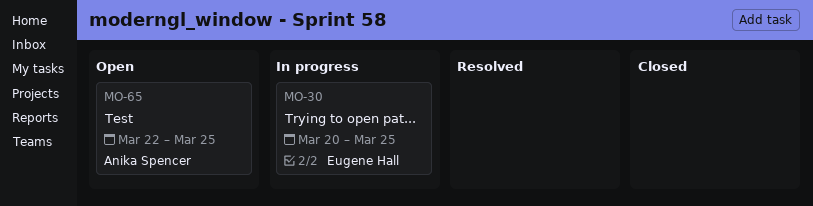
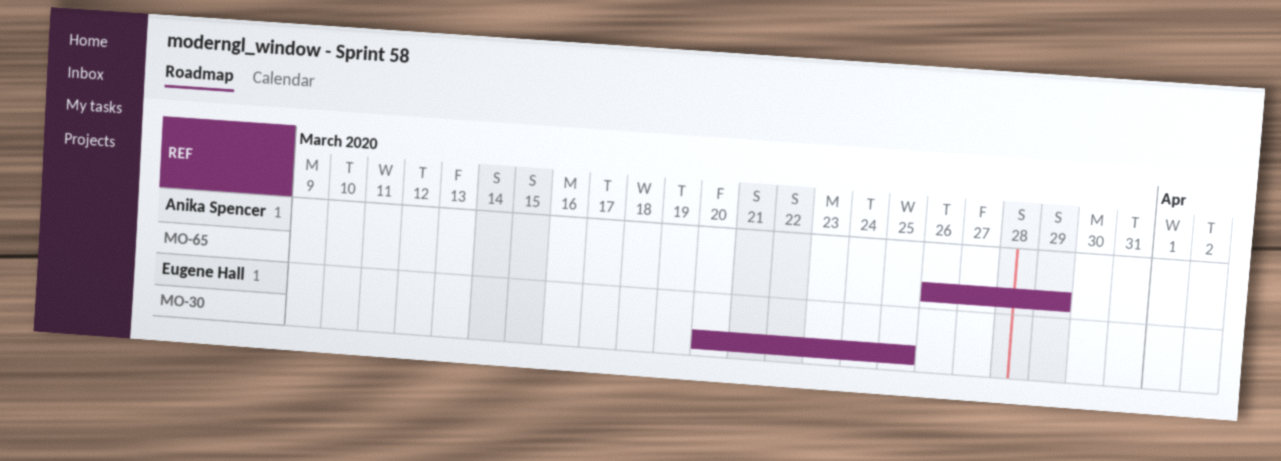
MO-65, start: Mar 22 -> Mar 26
MO-65, due: Mar 25 -> Mar 29

